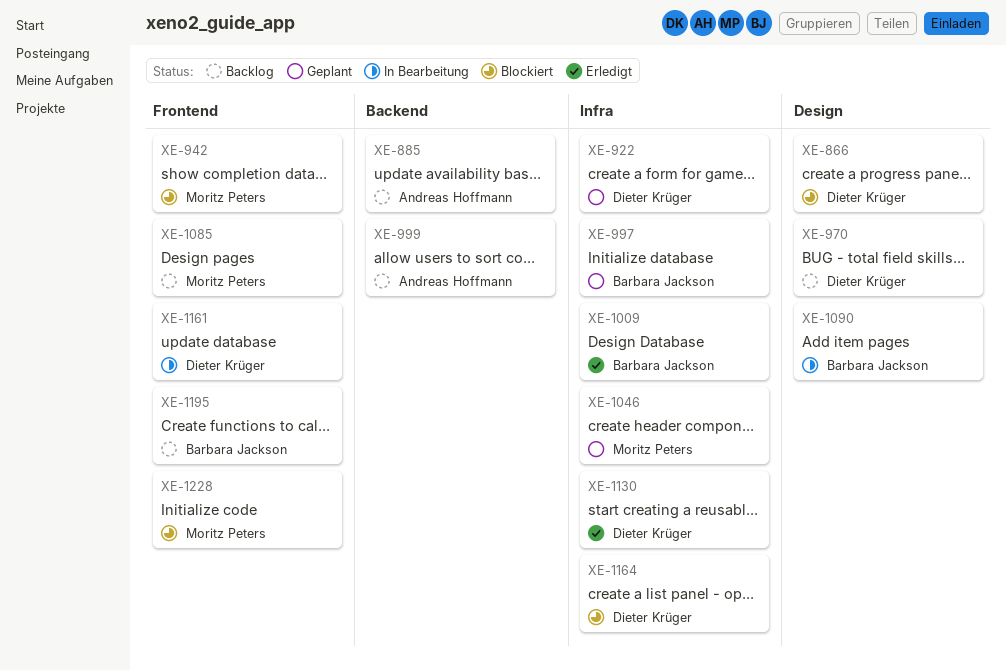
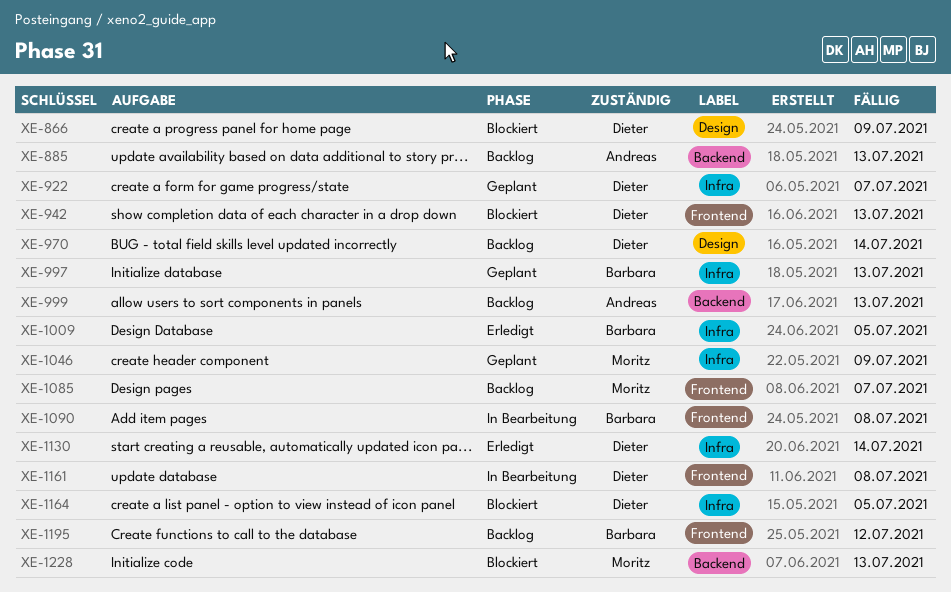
XE-942, owner: Moritz Peters -> Dieter Krüger
XE-1090, label: Design -> Frontend
XE-1228, label: Frontend -> Backend

